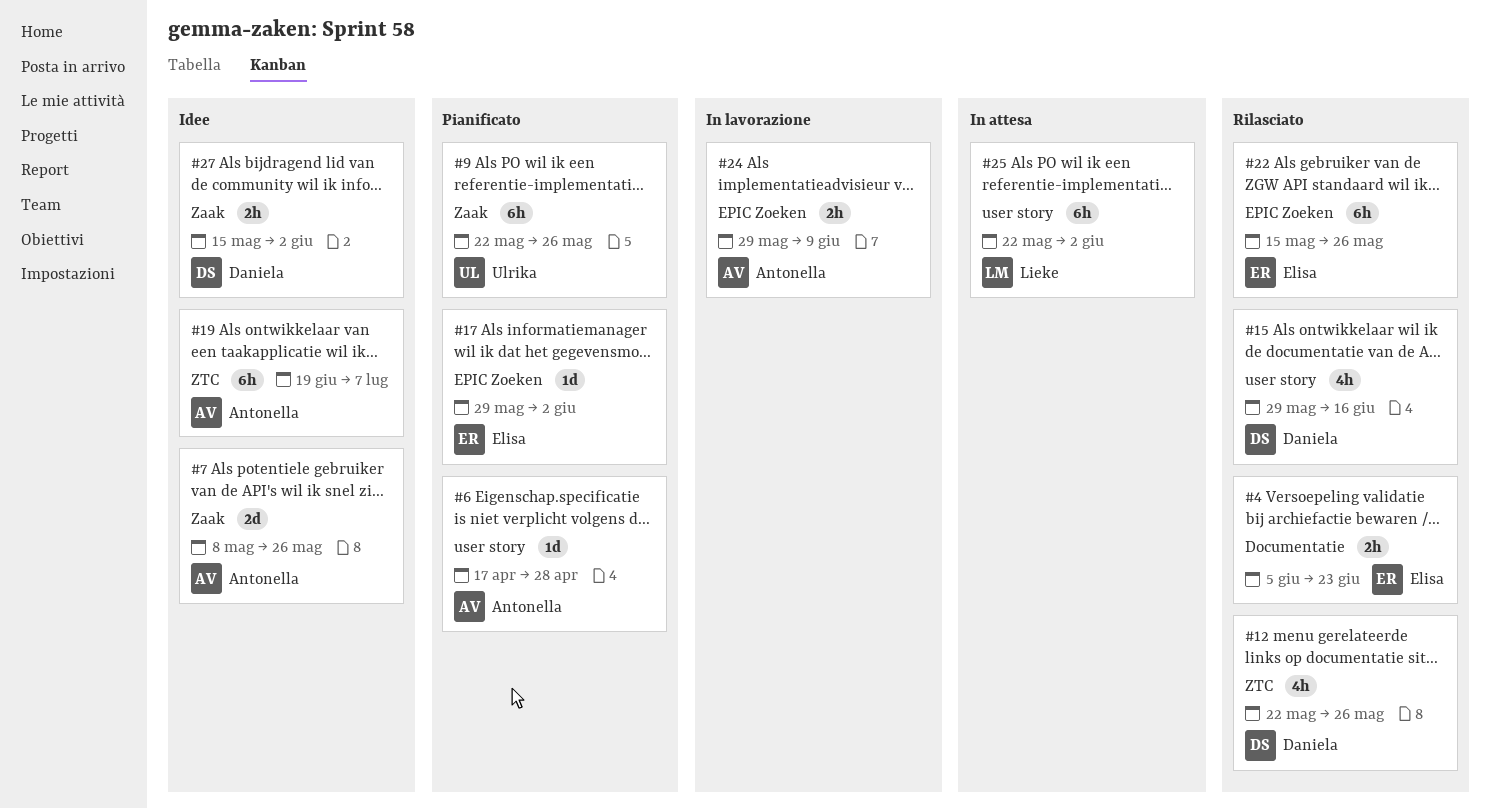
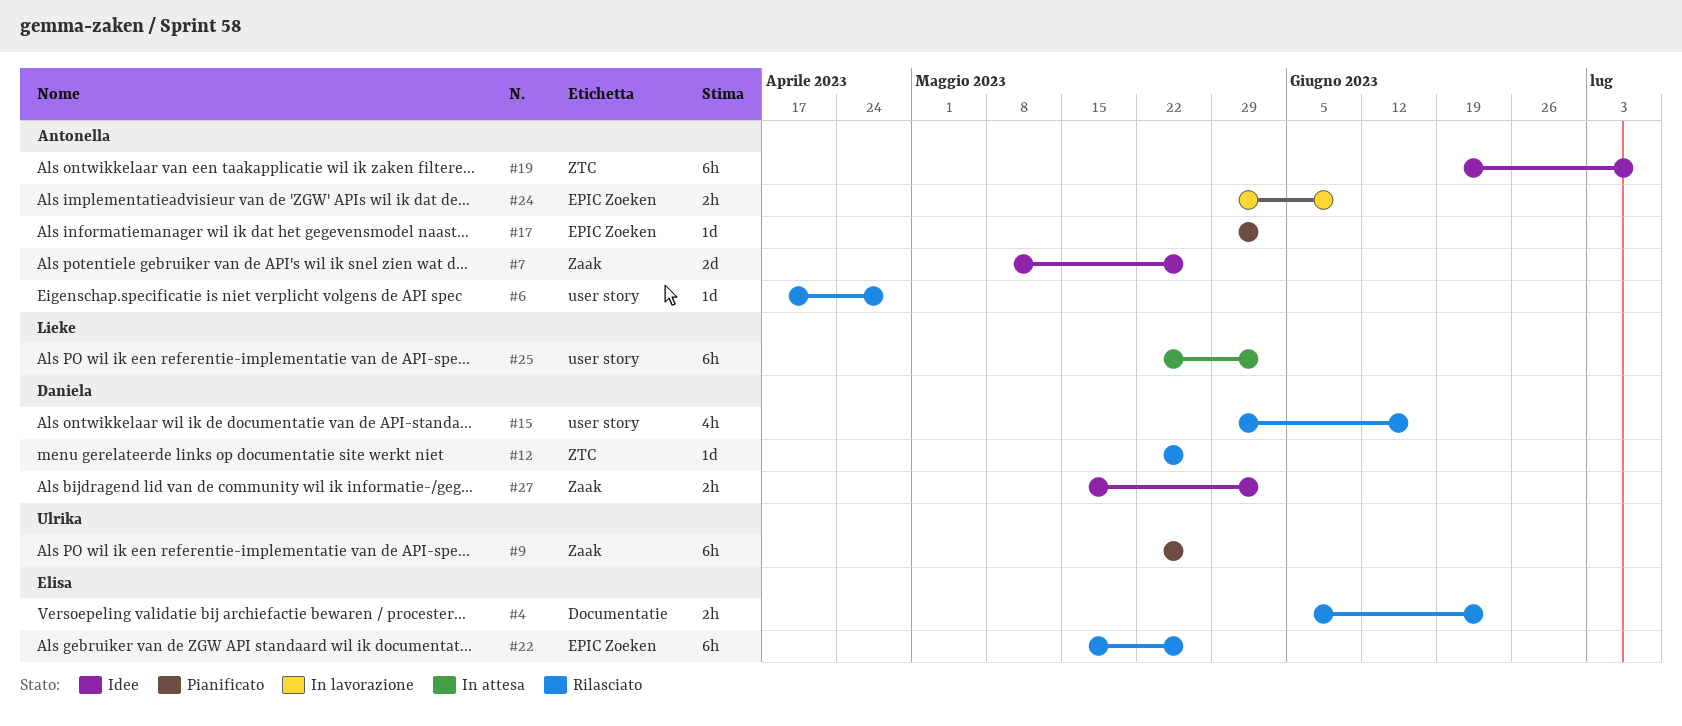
#6, status: Pianificato -> Rilasciato
#12, estimate: 4h -> 1d
#17, owner: Elisa -> Antonella

